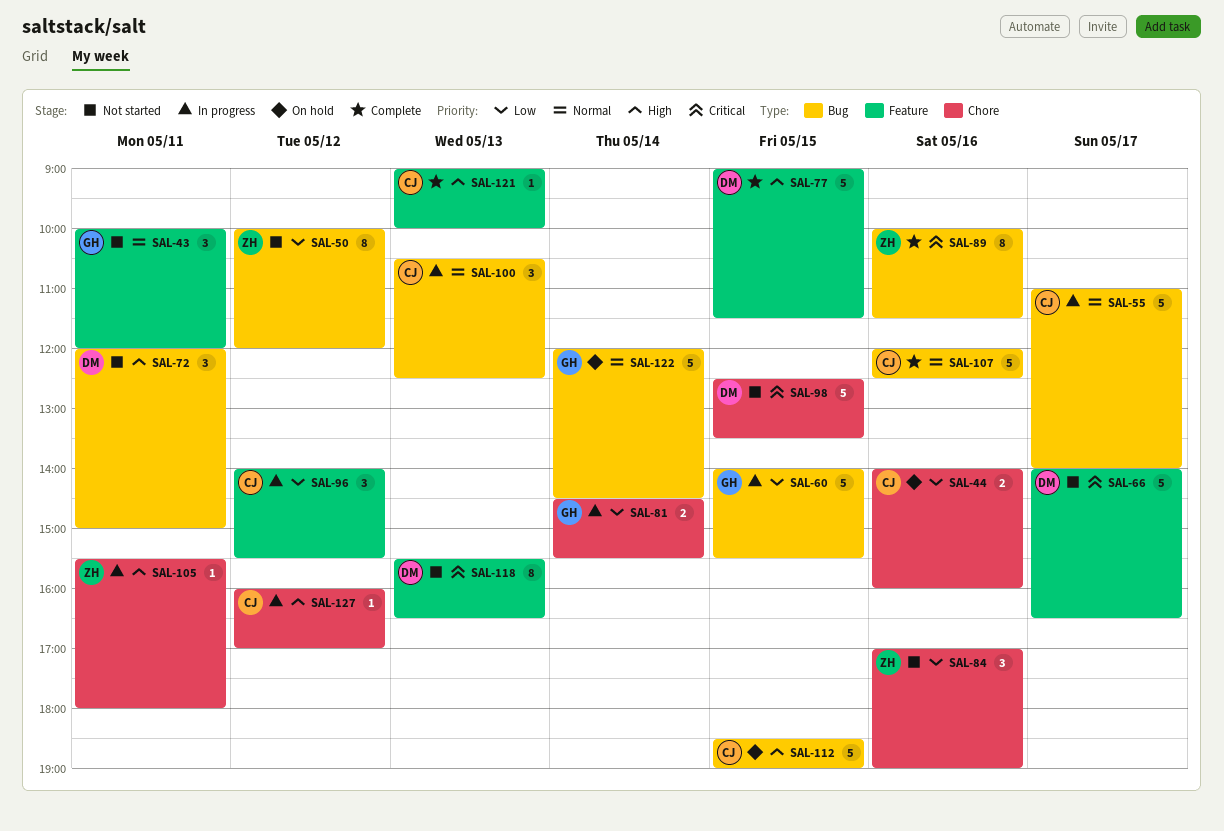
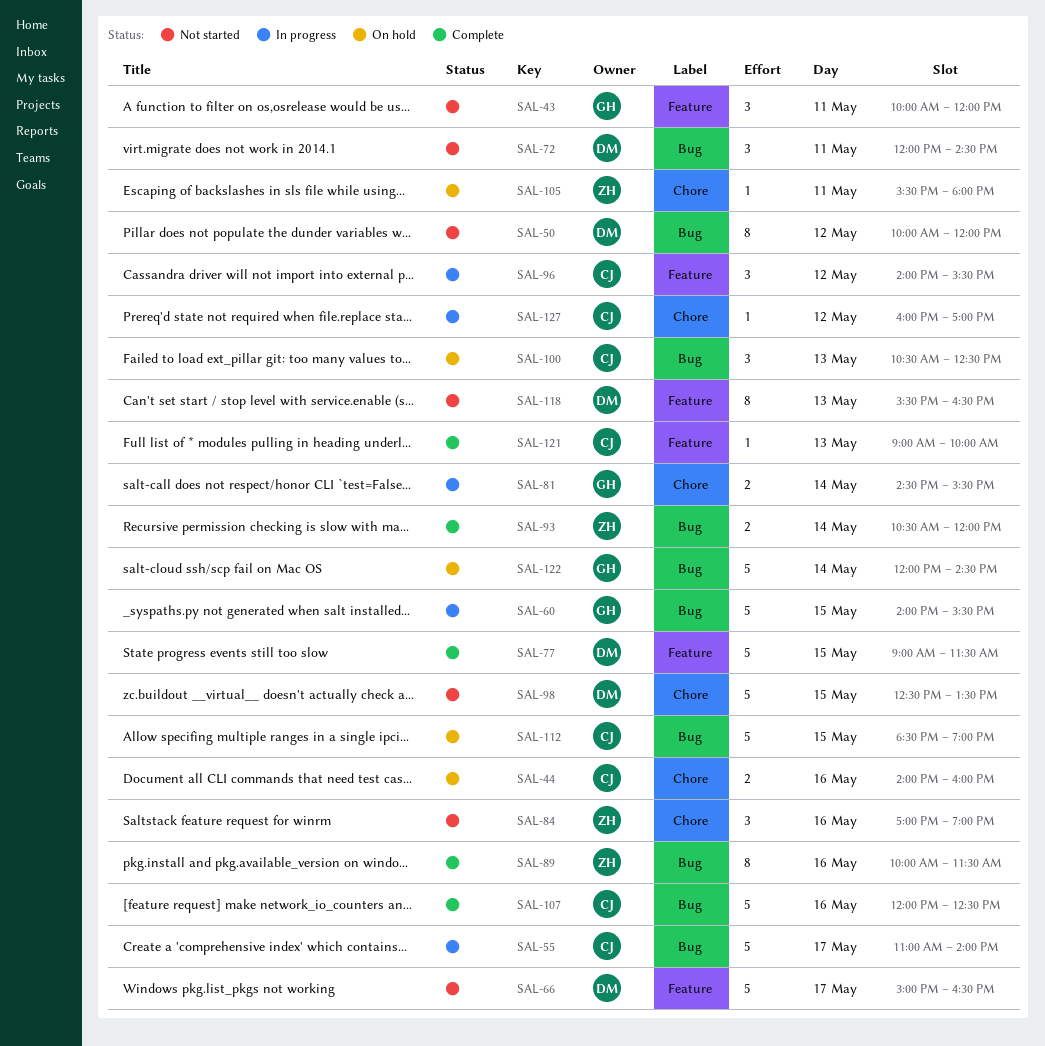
SAL-50, owner: ZH -> DM
SAL-66, begins: 14:00 -> 15:00
SAL-72, ends: 15:00 -> 14:30
SAL-93: none -> present
SAL-100, status: In progress -> On hold
SAL-105, status: In progress -> On hold

